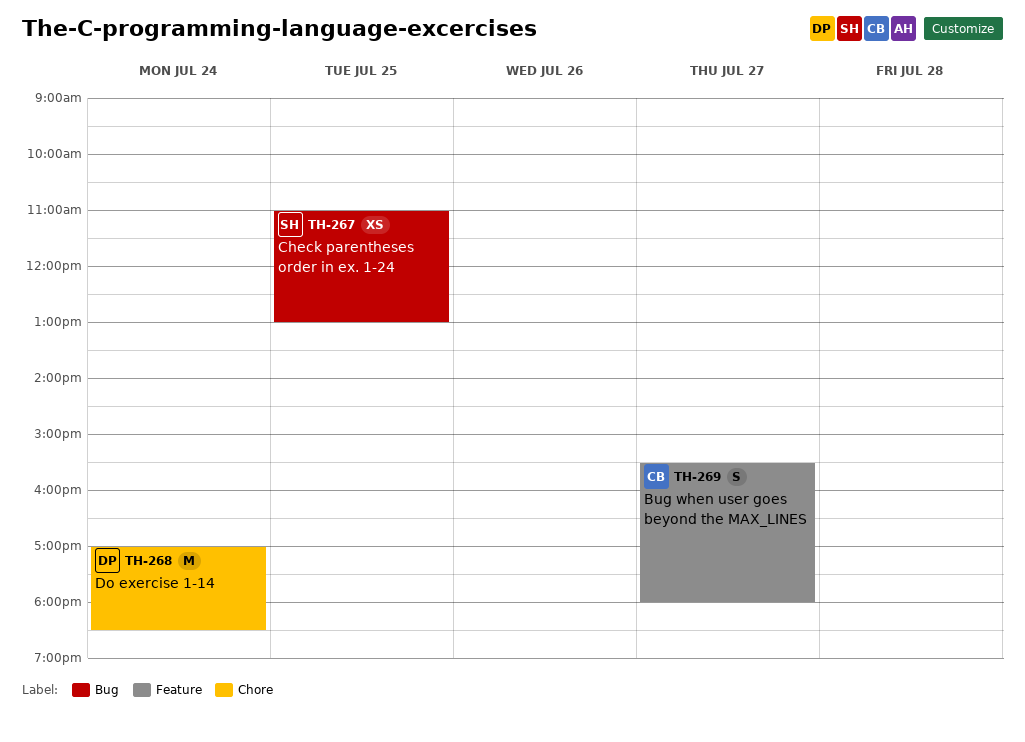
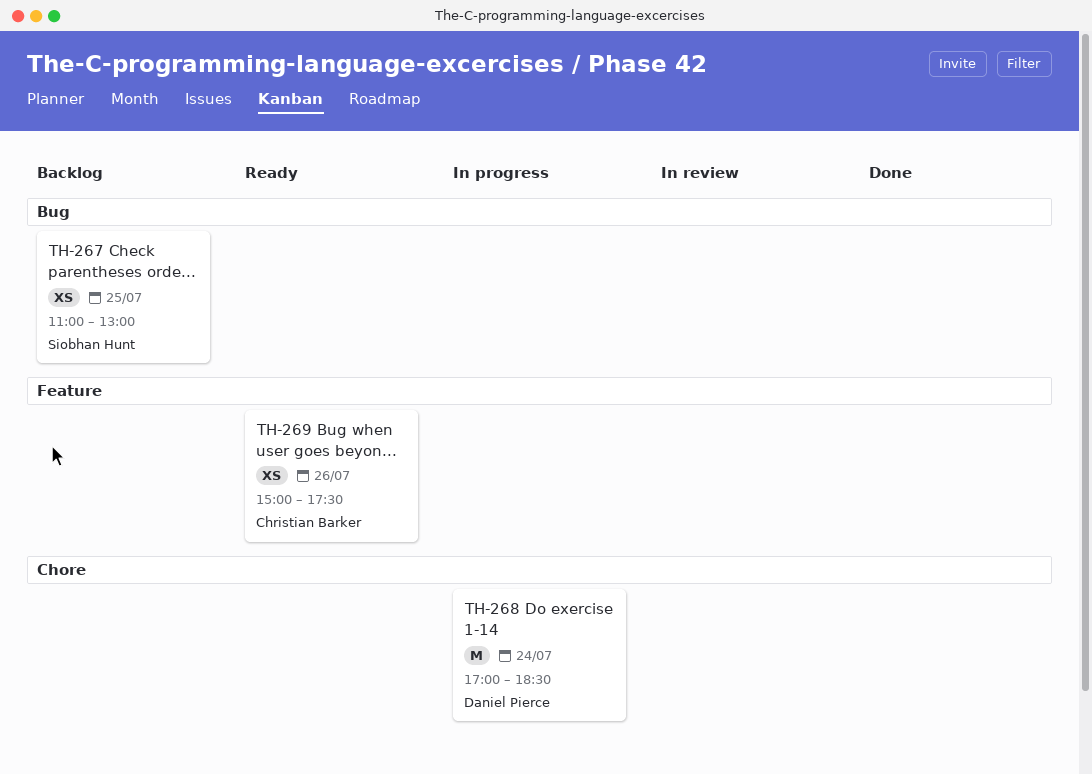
TH-269, estimate: S -> XS
TH-269, day: Jul 27 -> Jul 26
TH-269, begins: 15:30 -> 15:00
TH-269, ends: 18:00 -> 17:30

